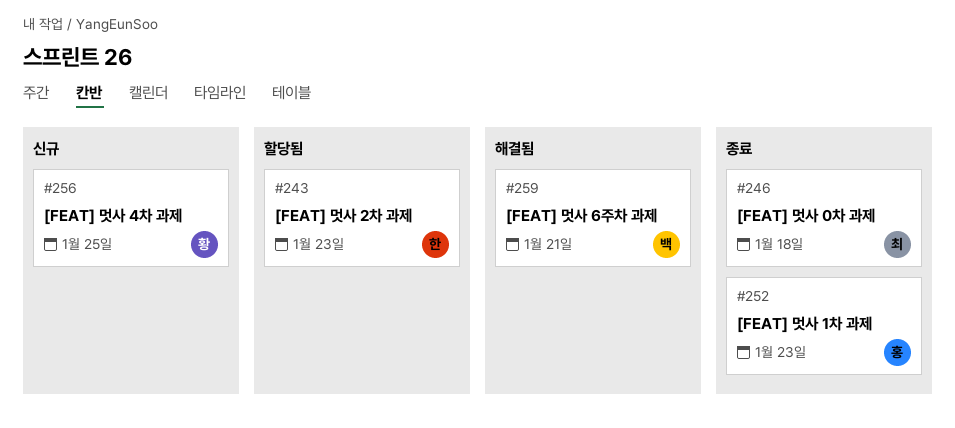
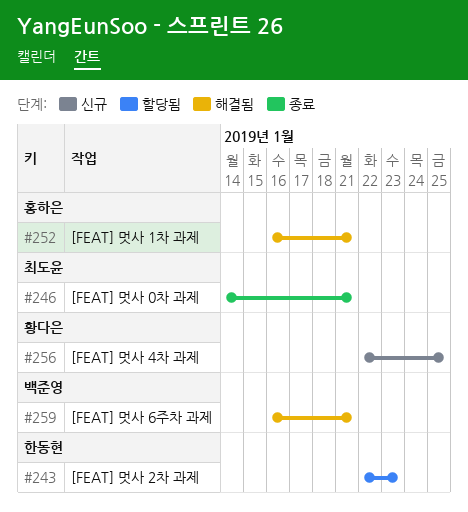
#246, due: Jan 18 -> Jan 21
#252, status: 종료 -> 해결됨
#252, due: Jan 23 -> Jan 21

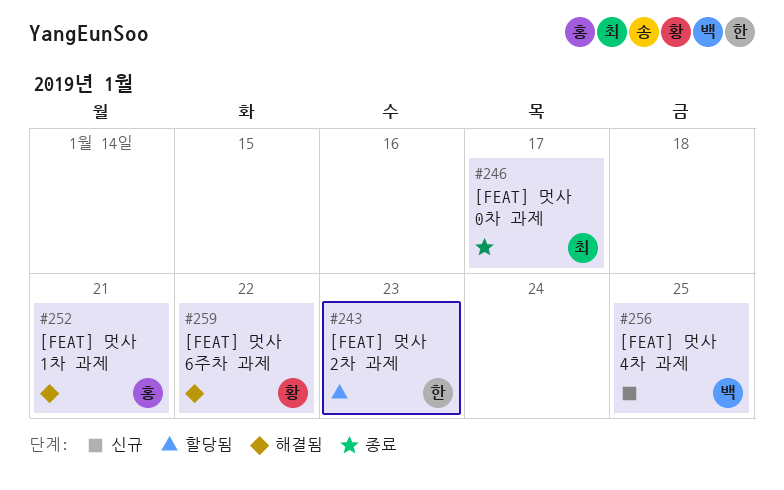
#246, due: Jan 21 -> Jan 17
#256, owner: 황다은 -> 백준영
#259, owner: 백준영 -> 황다은
#259, due: Jan 21 -> Jan 22

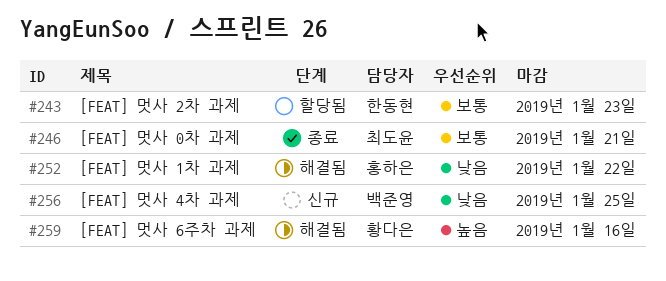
#246, due: Jan 17 -> Jan 21
#252, due: Jan 21 -> Jan 22
#259, due: Jan 22 -> Jan 16

